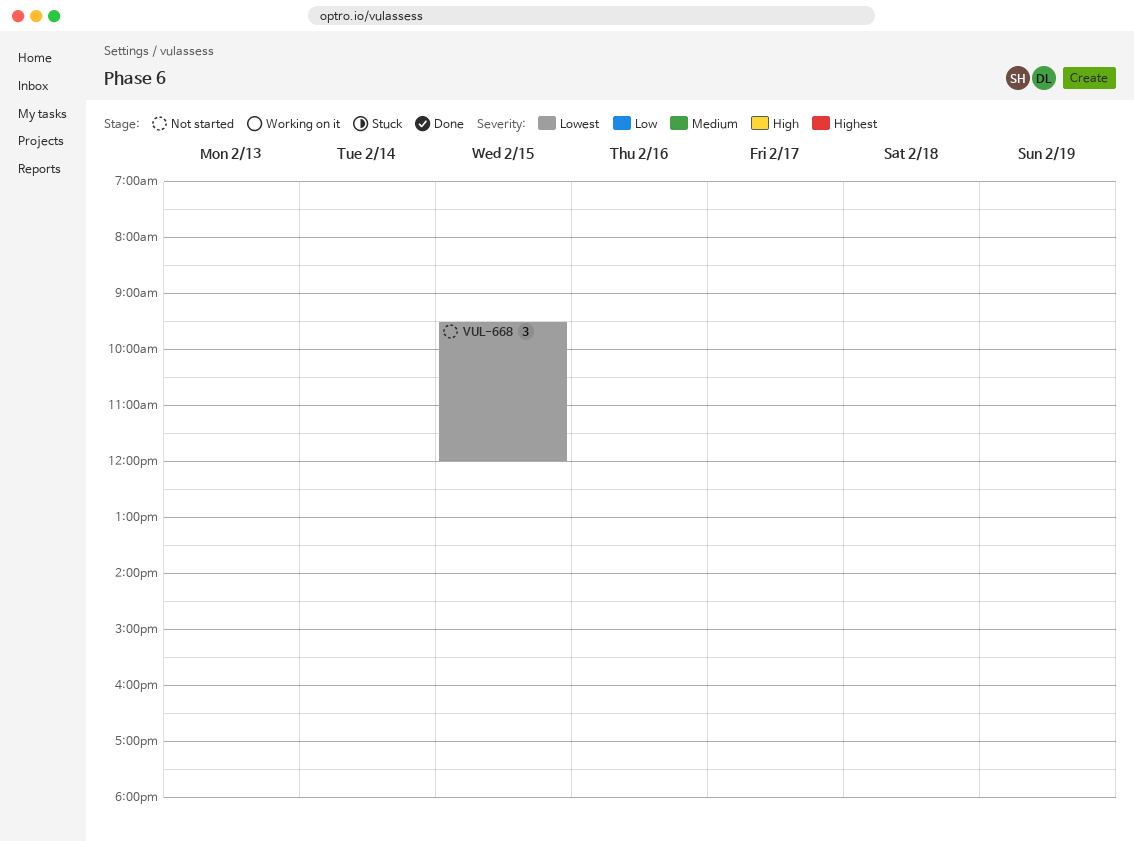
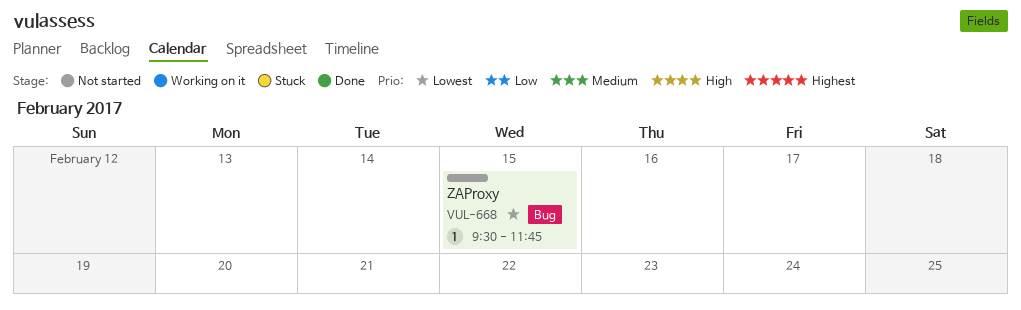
VUL-668, estimate: 3 -> 1
VUL-668, ends: 12:00 -> 11:45

